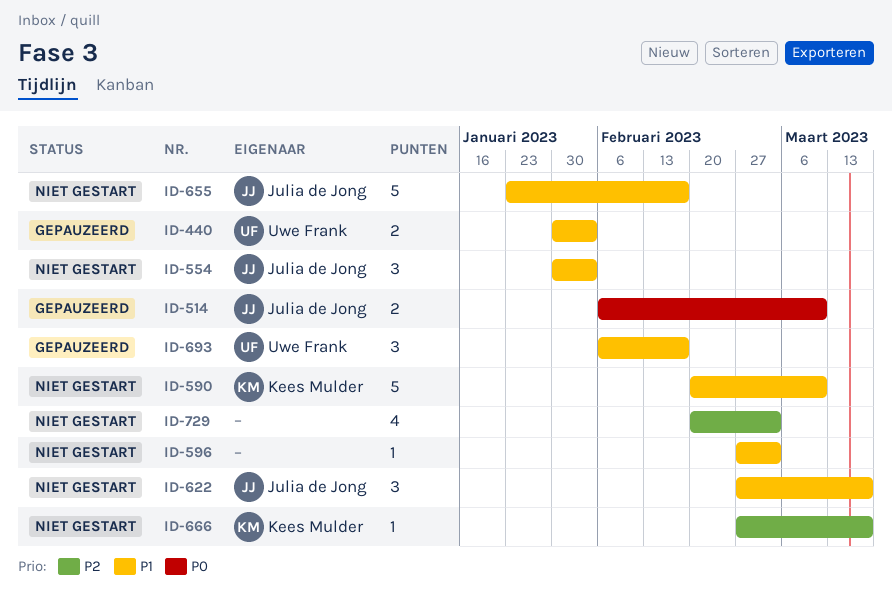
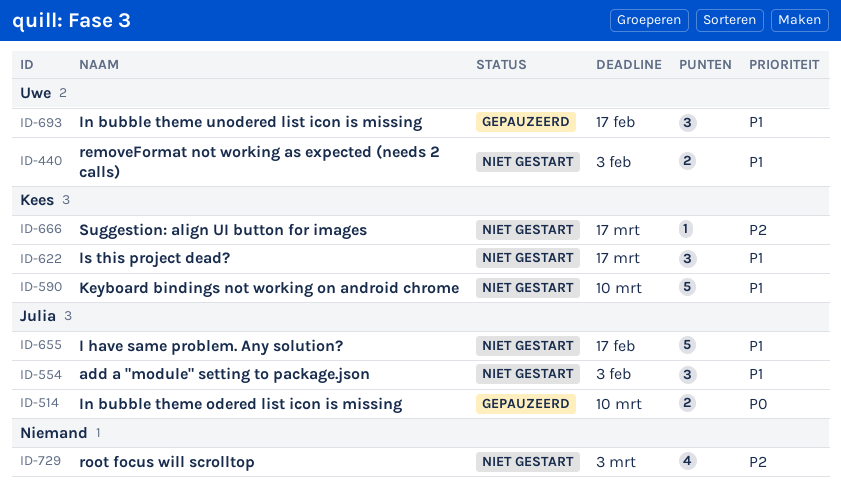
ID-440, status: Gepauzeerd -> Niet gestart
ID-596: present -> none
ID-622, owner: Julia de Jong -> Kees Mulder

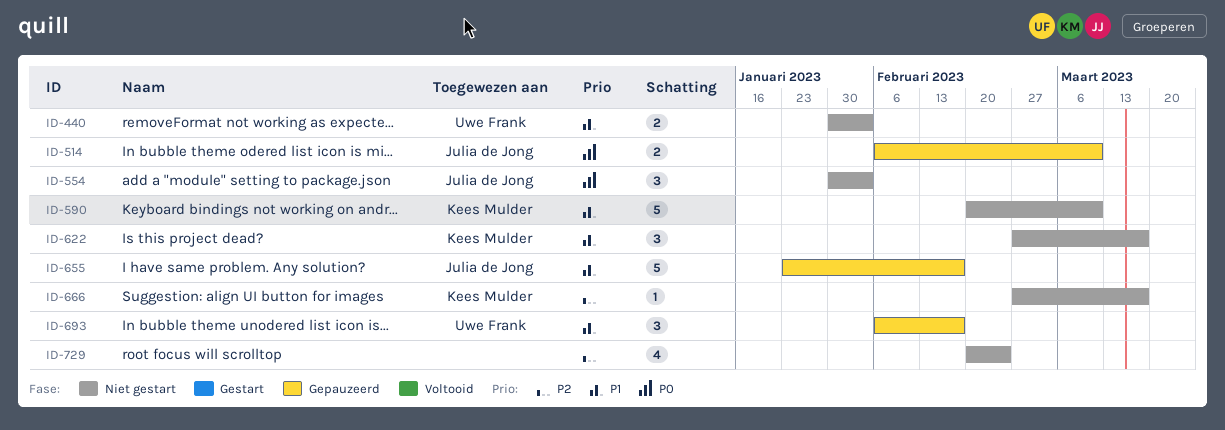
ID-554, priority: P1 -> P0
ID-655, status: Niet gestart -> Gepauzeerd
ID-729, due: Mar 3 -> Feb 24

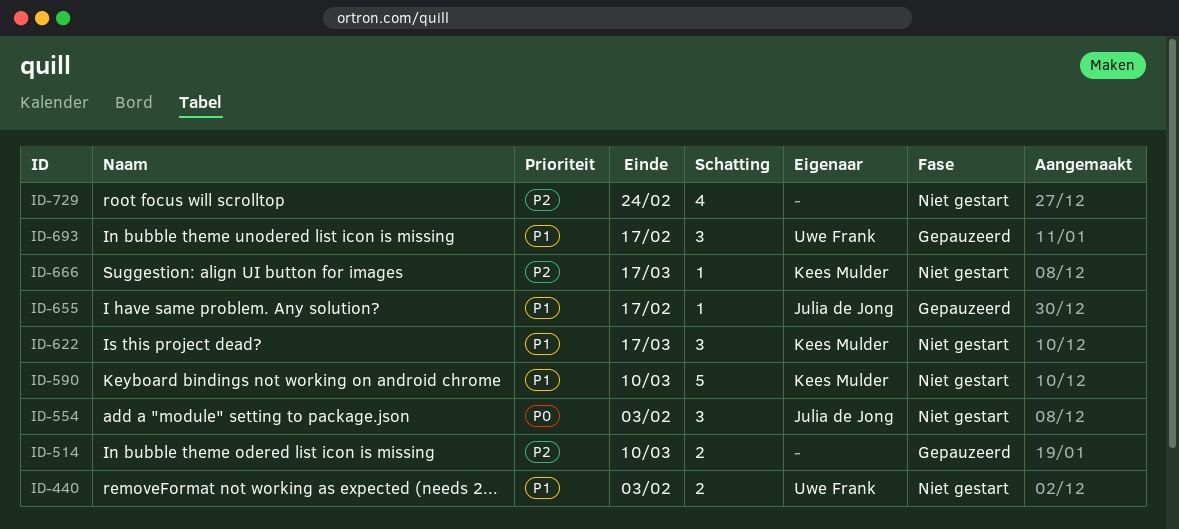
ID-514, owner: Julia de Jong -> none
ID-514, priority: P0 -> P2
ID-655, estimate: 5 -> 1

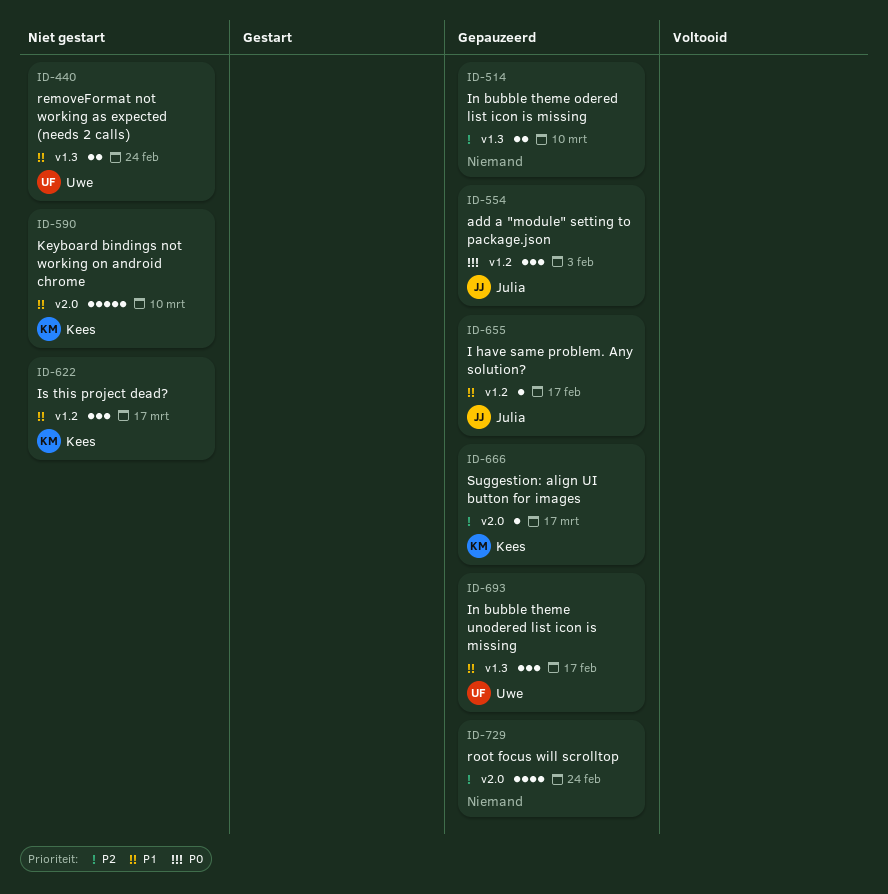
ID-440, due: Feb 3 -> Feb 24
ID-554, status: Niet gestart -> Gepauzeerd
ID-666, status: Niet gestart -> Gepauzeerd
ID-729, status: Niet gestart -> Gepauzeerd

